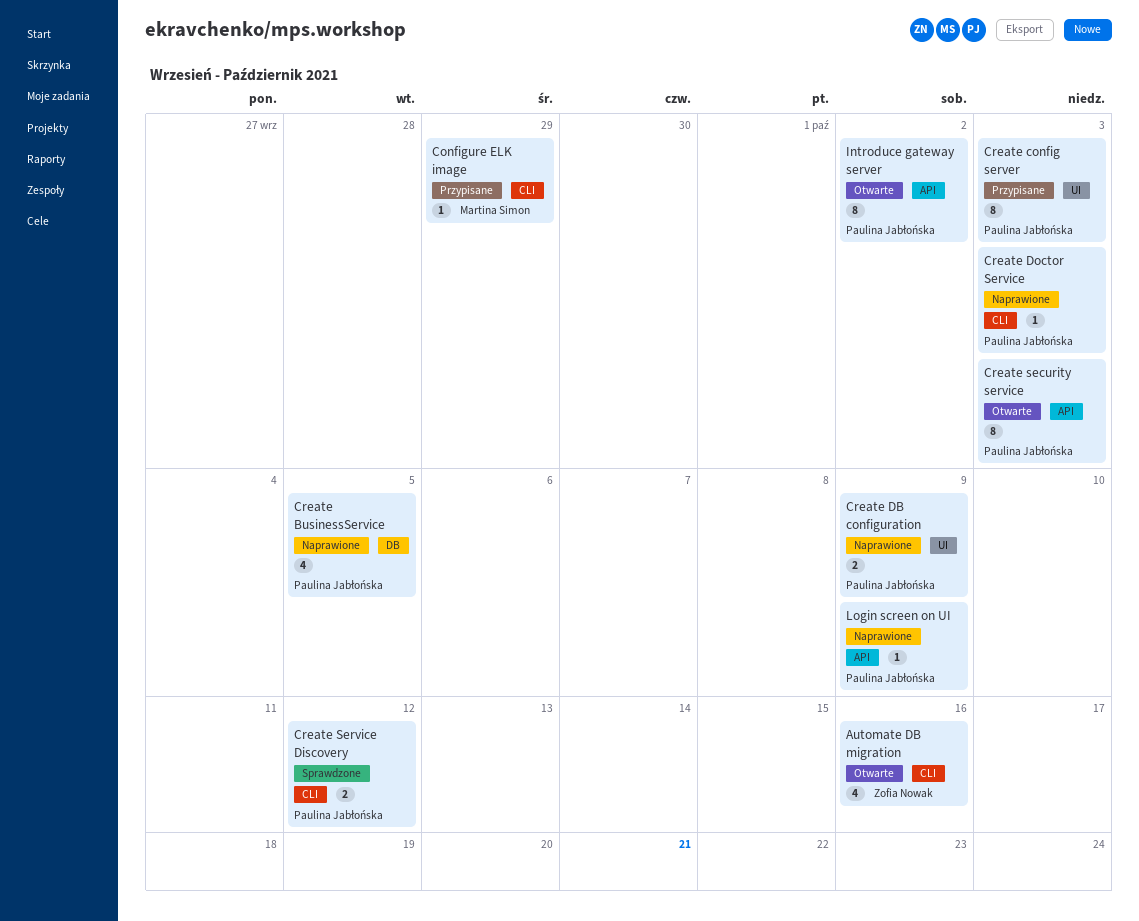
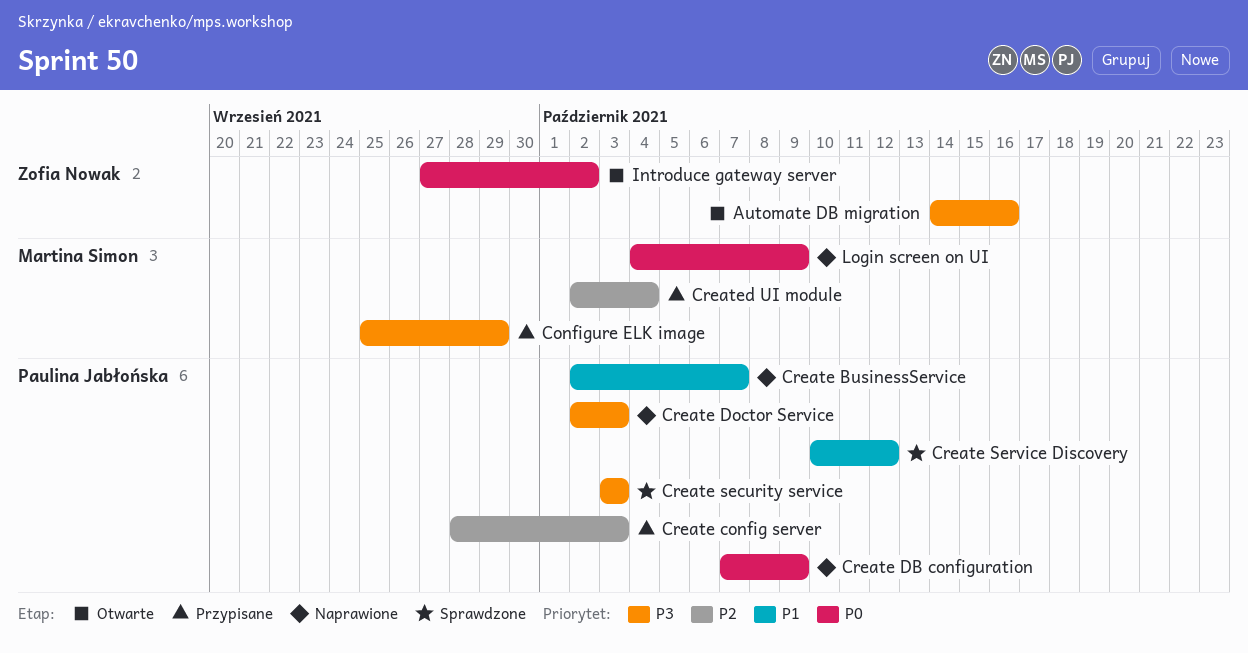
Create BusinessService, due: Oct 5 -> Oct 7
Create security service, status: Otwarte -> Sprawdzone
Created UI module: none -> present
Introduce gateway server, owner: Paulina Jabłońska -> Zofia Nowak
Login screen on UI, owner: Paulina Jabłońska -> Martina Simon

